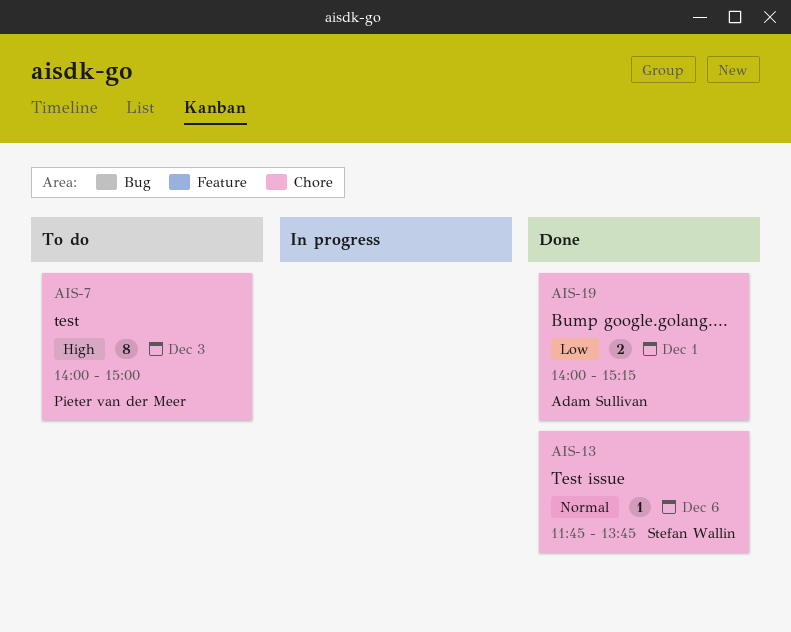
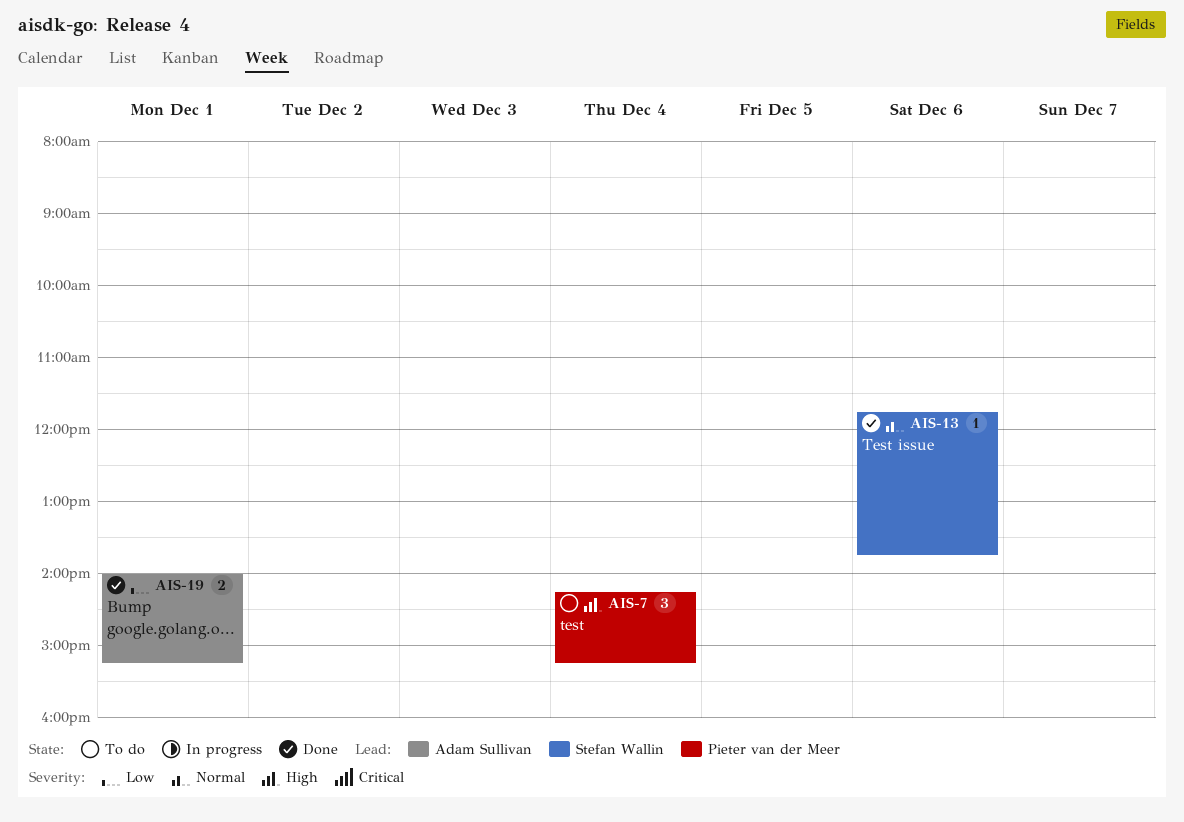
AIS-7, estimate: 8 -> 3
AIS-7, day: Dec 3 -> Dec 4
AIS-7, begins: 14:00 -> 14:15
AIS-7, ends: 15:00 -> 15:15

